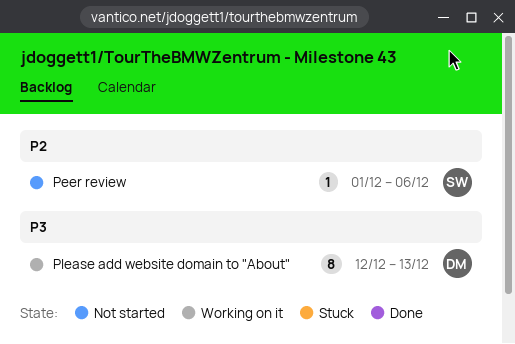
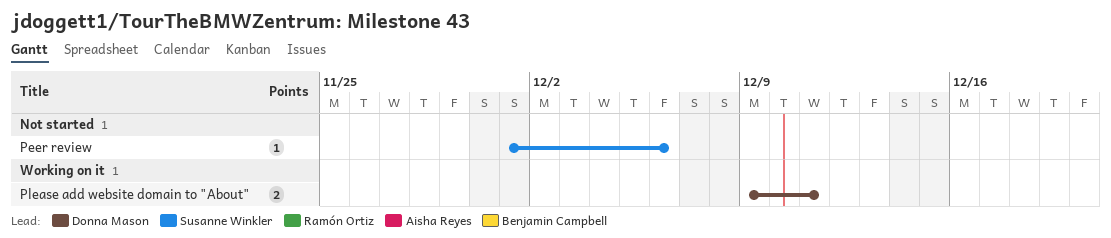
Please add website domain to "About", estimate: 8 -> 2
Please add website domain to "About", start: Dec 12 -> Dec 9
Please add website domain to "About", due: Dec 13 -> Dec 11

